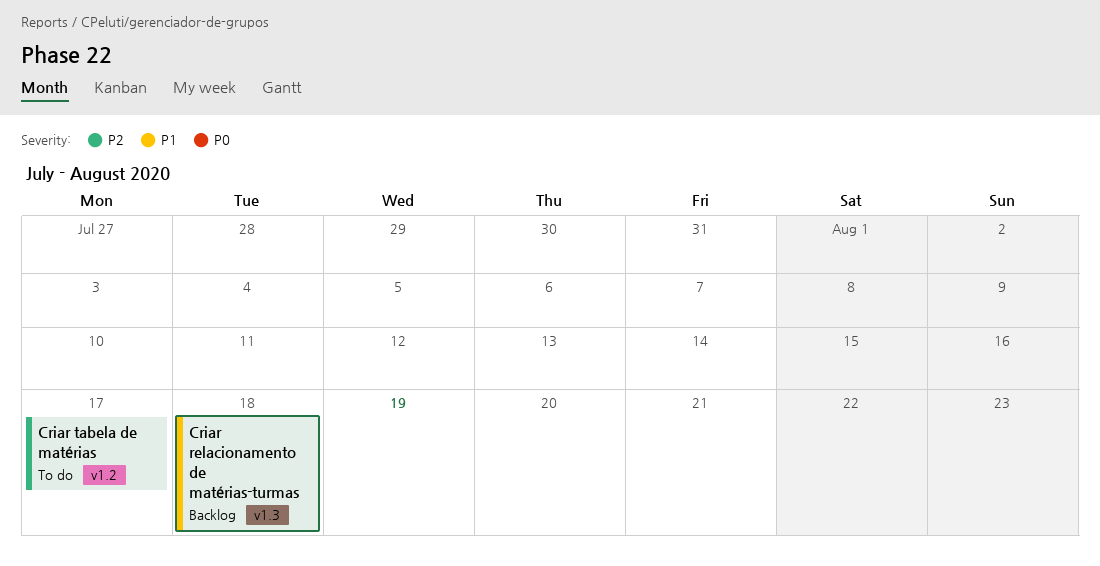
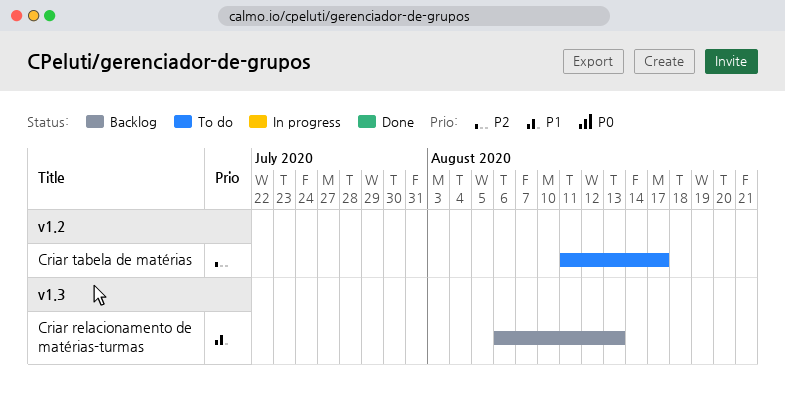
Criar relacionamento de matérias-turmas, due: Aug 18 -> Aug 13

